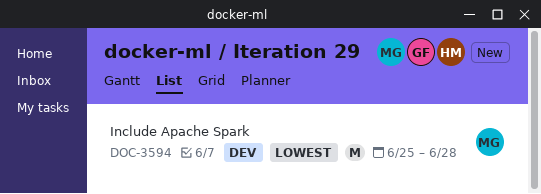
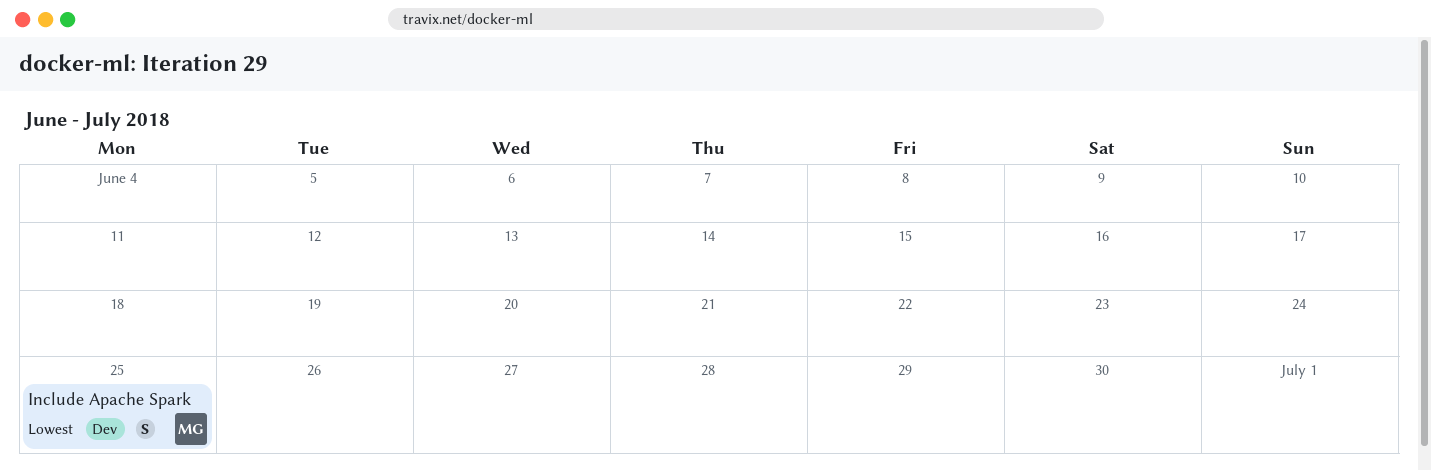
Include Apache Spark, estimate: M -> S
Include Apache Spark, due: Jun 28 -> Jun 25

